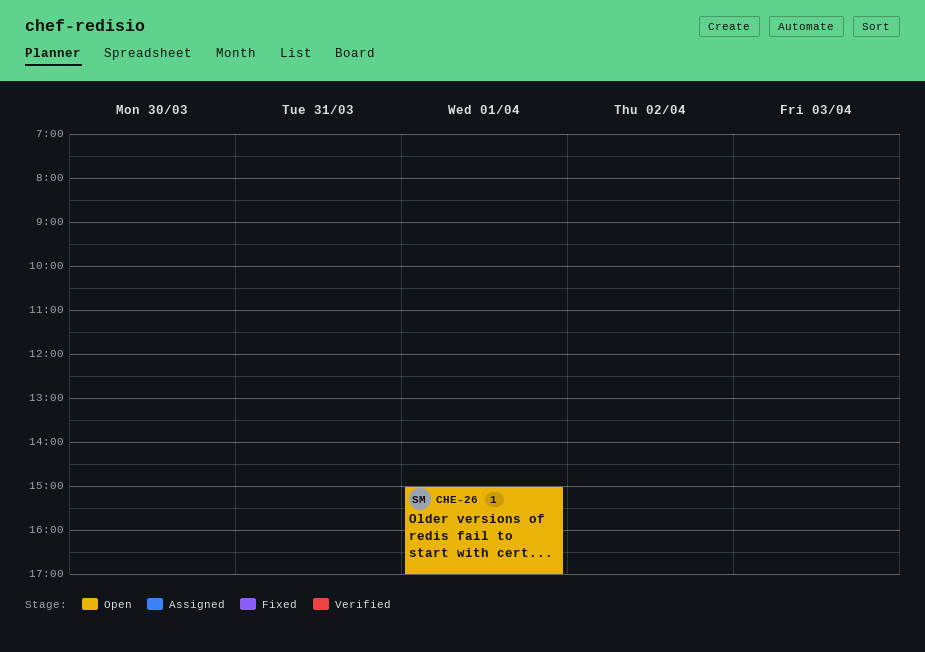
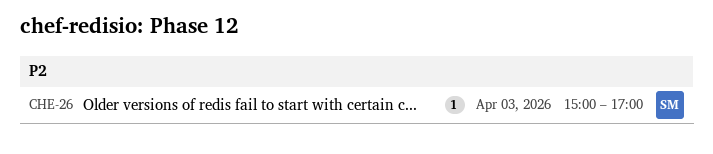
CHE-26, day: Apr 1 -> Apr 3

